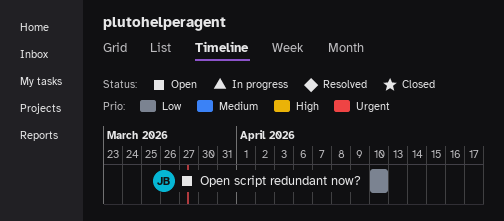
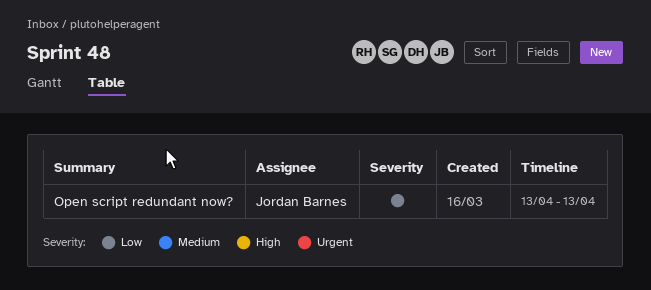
Open script redundant now?, start: Apr 10 -> Apr 13
Open script redundant now?, due: Apr 10 -> Apr 13

